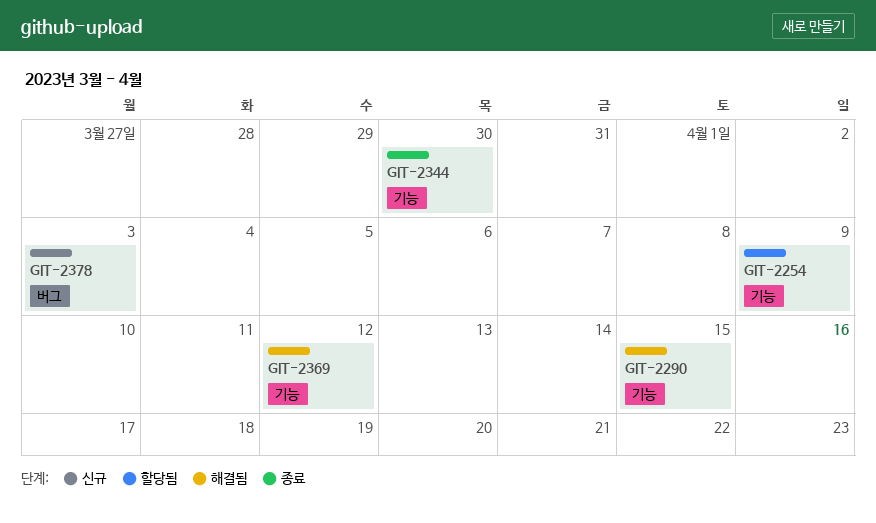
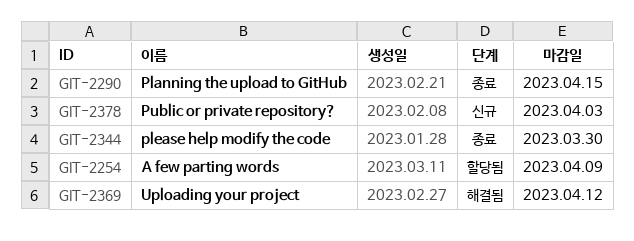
GIT-2290, status: 해결됨 -> 종료

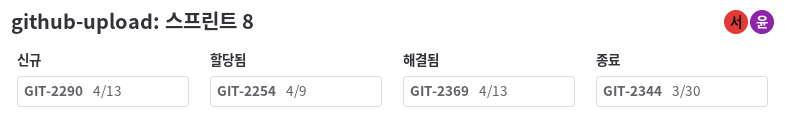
GIT-2290, status: 종료 -> 신규
GIT-2290, due: Apr 15 -> Apr 13
GIT-2369, due: Apr 12 -> Apr 13
GIT-2378: present -> none

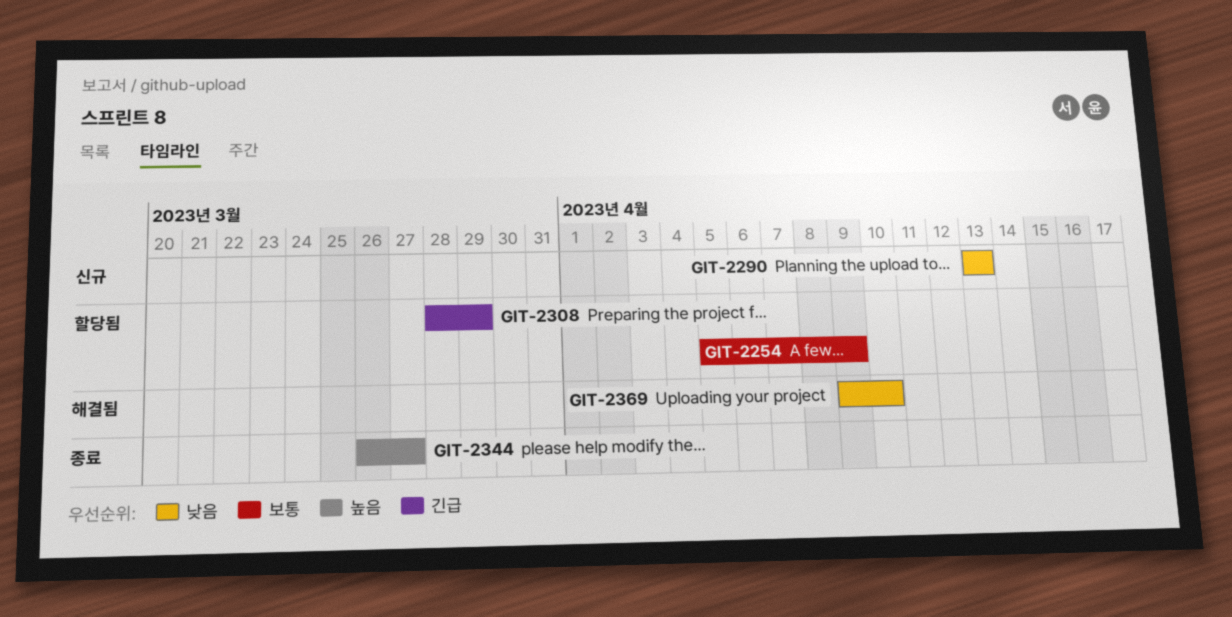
GIT-2308: none -> present
GIT-2344, due: Mar 30 -> Mar 27
GIT-2369, due: Apr 13 -> Apr 10

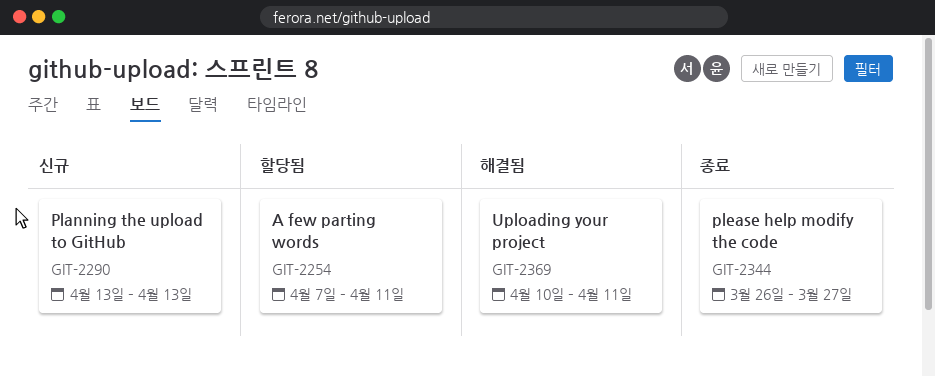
GIT-2254, start: Apr 5 -> Apr 7
GIT-2254, due: Apr 9 -> Apr 11
GIT-2308: present -> none
GIT-2369, start: Apr 9 -> Apr 10
GIT-2369, due: Apr 10 -> Apr 11

